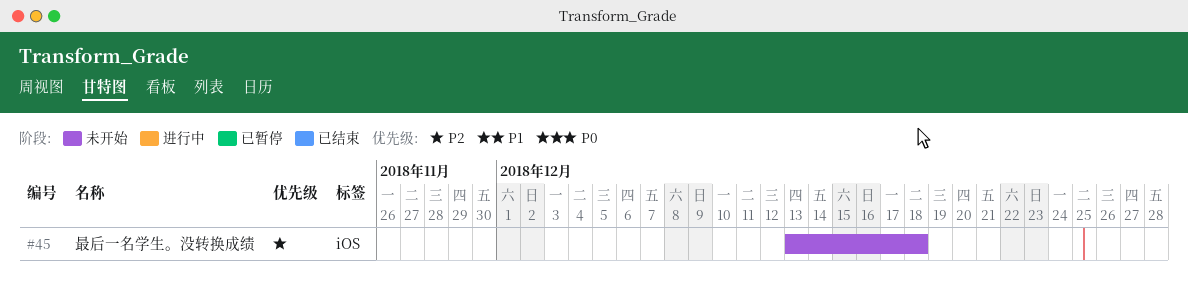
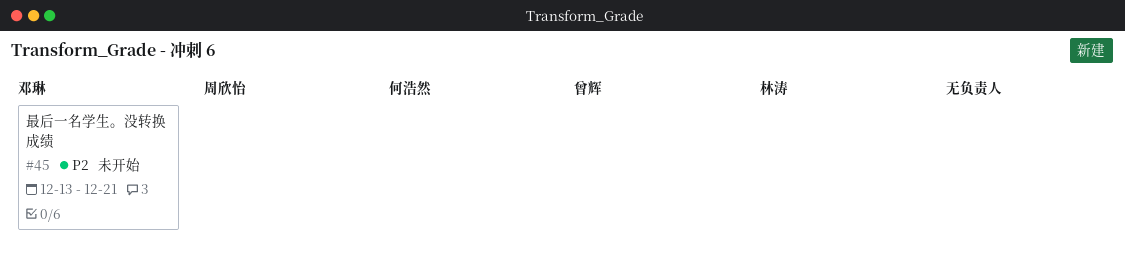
#45, due: Dec 18 -> Dec 21

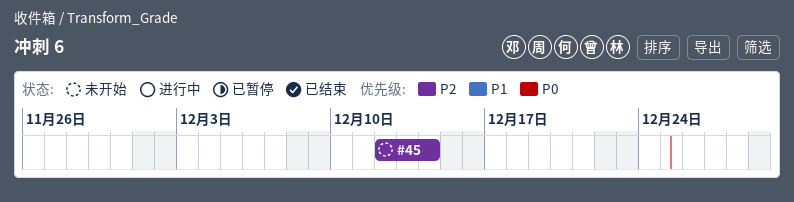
#45, start: Dec 13 -> Dec 12
#45, due: Dec 21 -> Dec 14

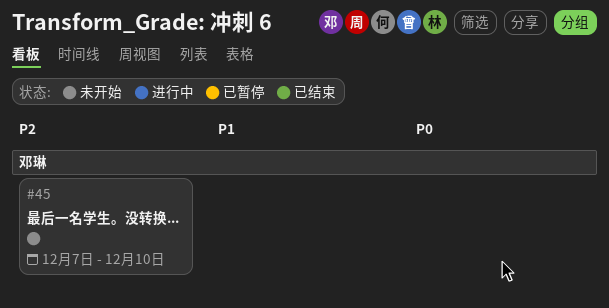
#45, start: Dec 12 -> Dec 7
#45, due: Dec 14 -> Dec 10

